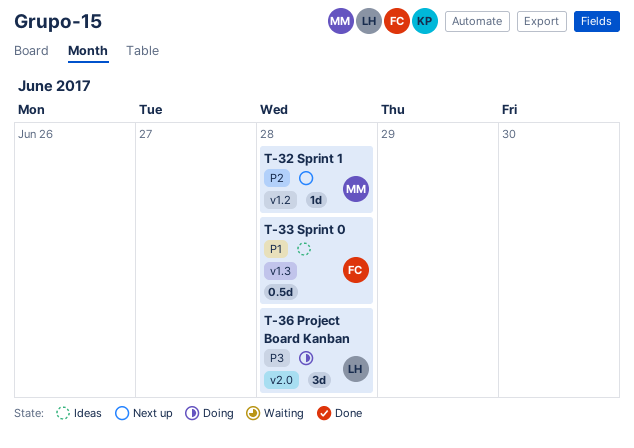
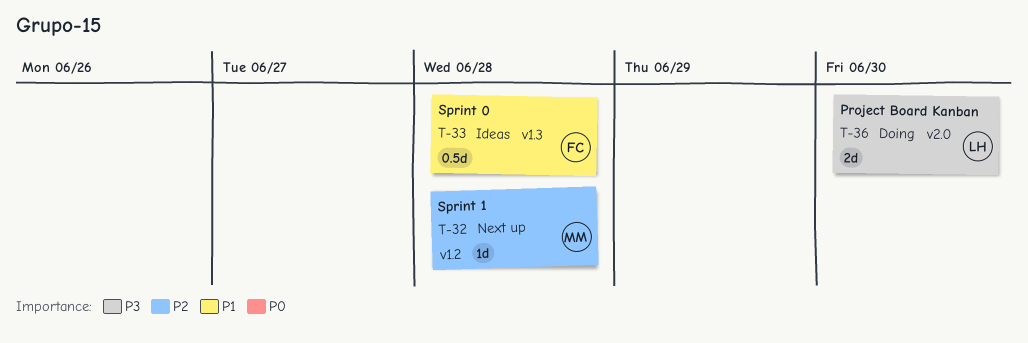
T-36, estimate: 3d -> 2d
T-36, due: Jun 28 -> Jun 30

